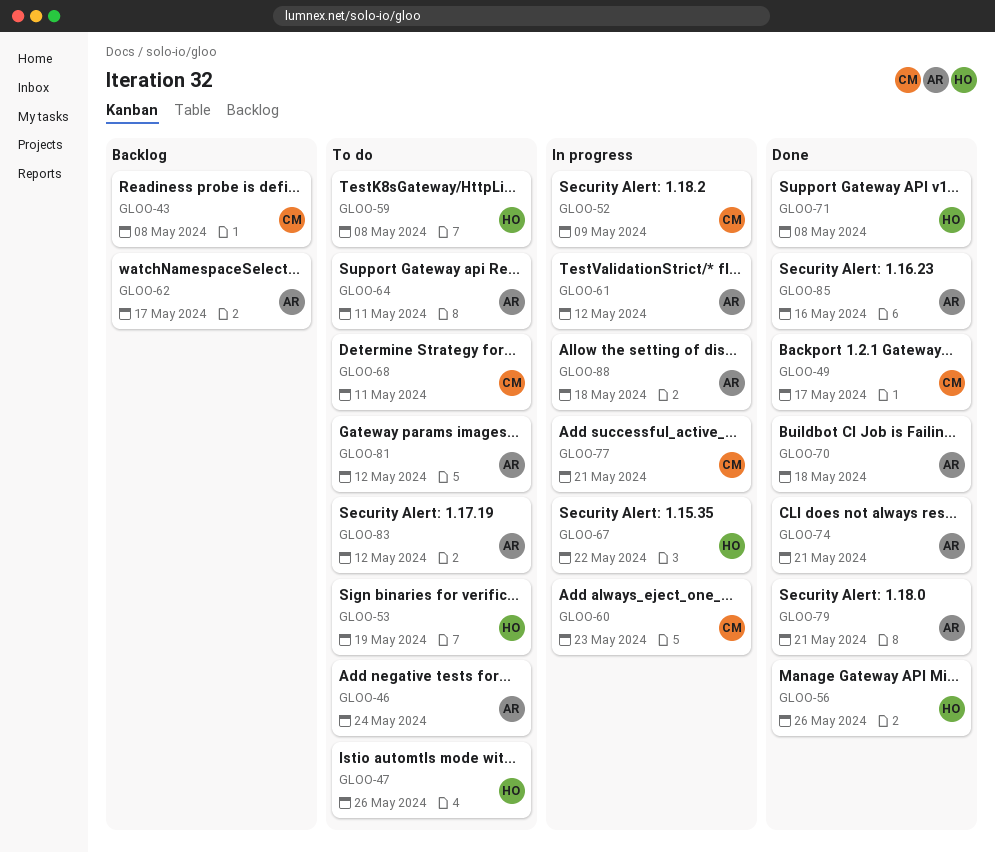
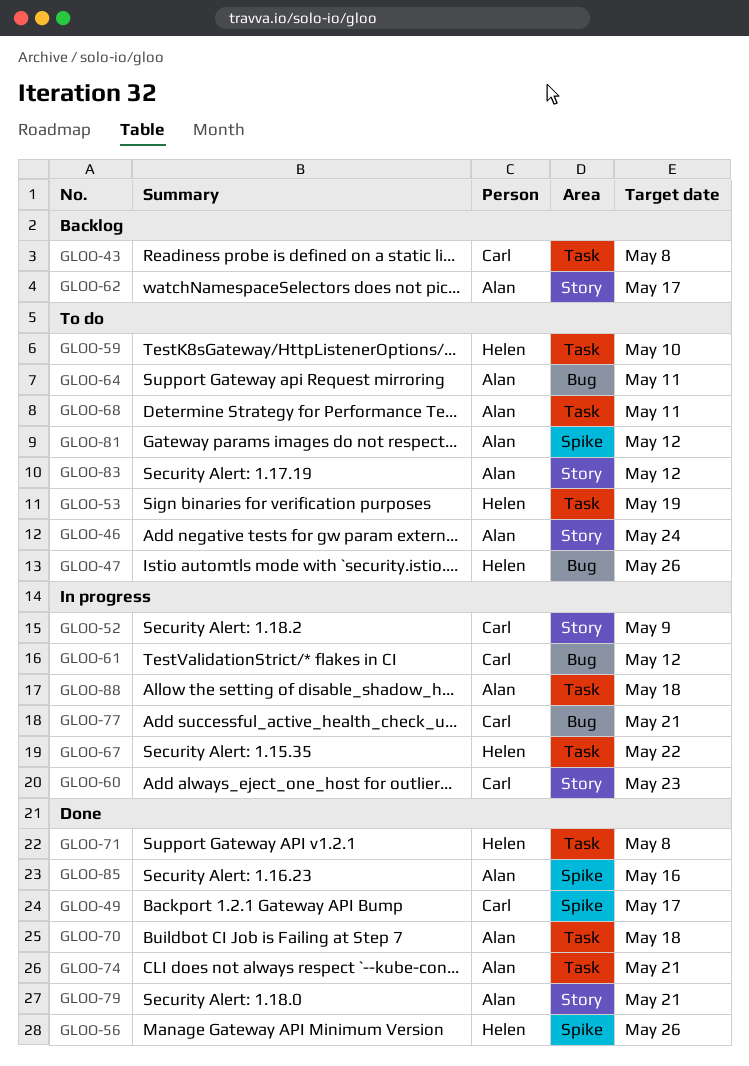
GLOO-59, due: May 8 -> May 10
GLOO-61, owner: Alan -> Carl
GLOO-68, owner: Carl -> Alan

